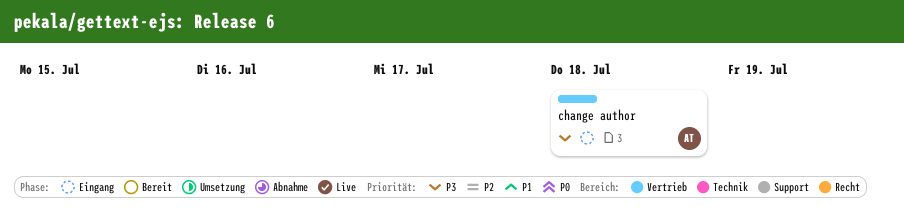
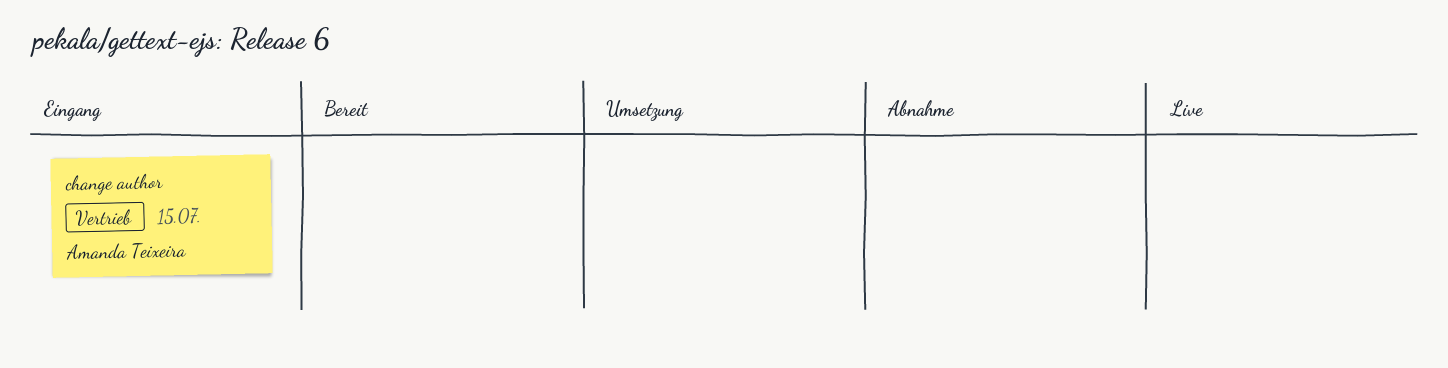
change author, due: Jul 18 -> Jul 15

